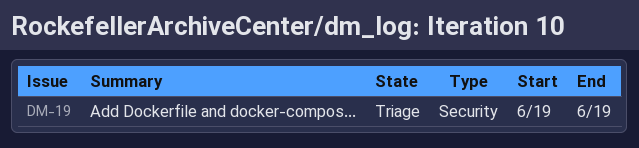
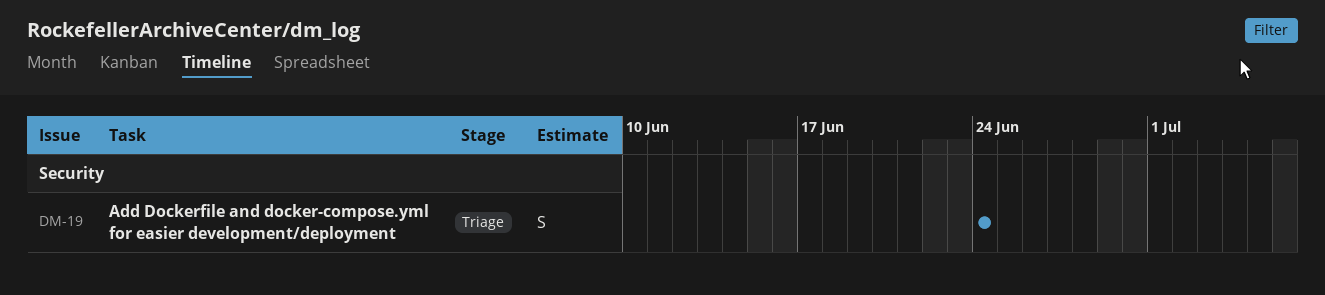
DM-19, start: Jun 19 -> Jun 24
DM-19, due: Jun 19 -> Jun 24

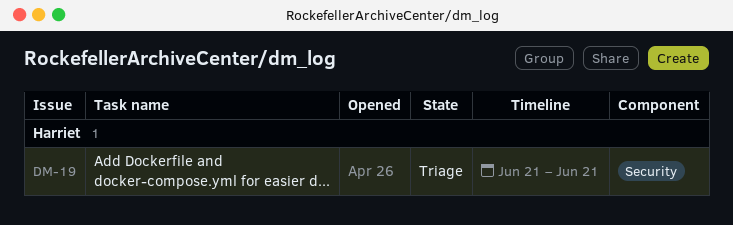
DM-19, start: Jun 24 -> Jun 21
DM-19, due: Jun 24 -> Jun 21

